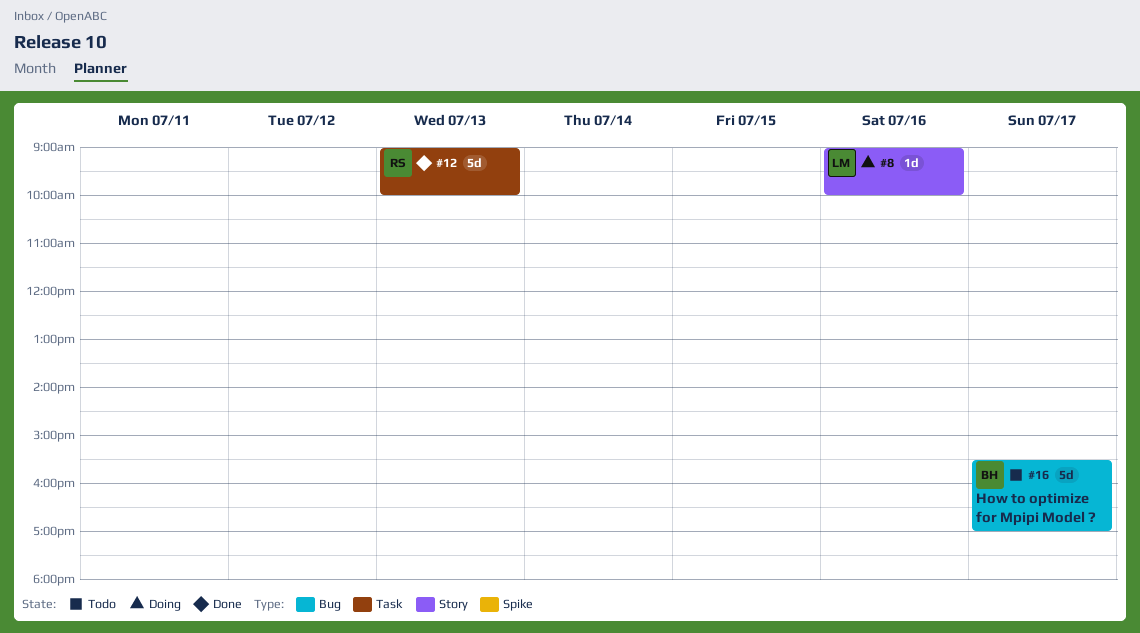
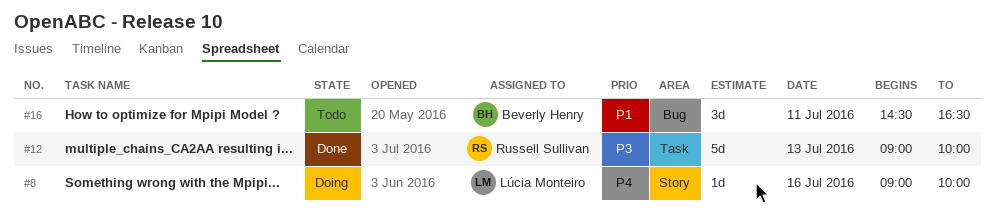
#16, estimate: 5d -> 3d
#16, day: Jul 17 -> Jul 11
#16, begins: 15:30 -> 14:30
#16, ends: 17:00 -> 16:30

